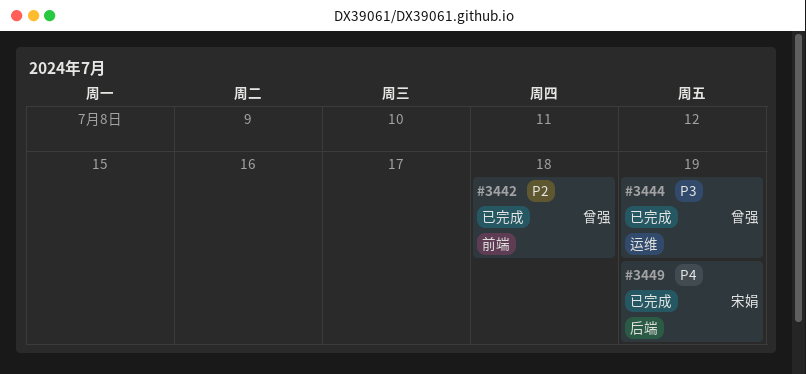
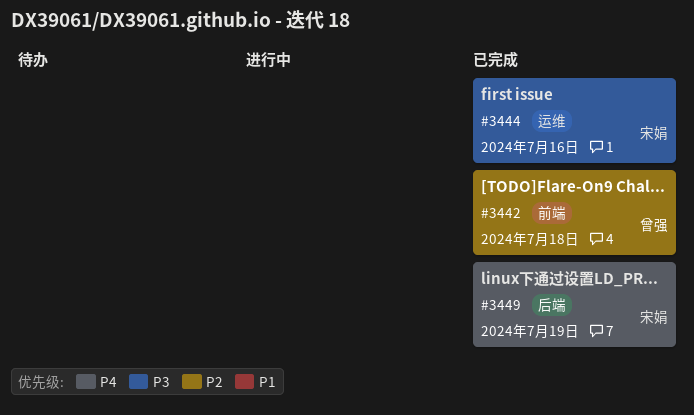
#3444, owner: 曾强 -> 宋娟
#3444, due: Jul 19 -> Jul 16

